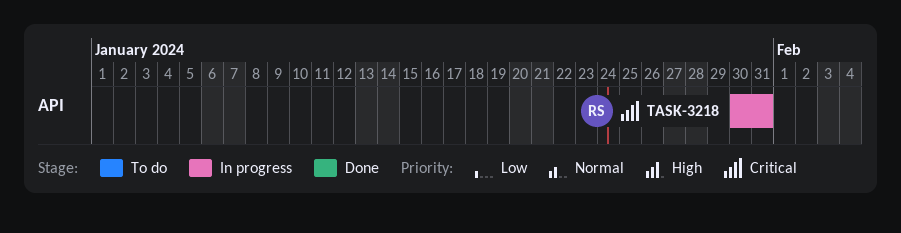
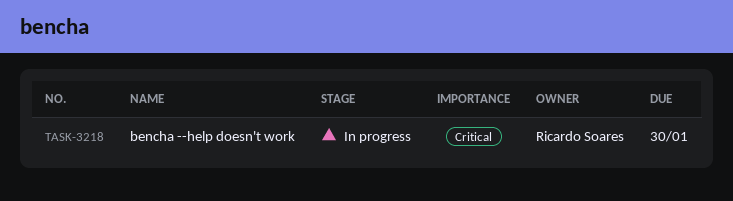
TASK-3218, due: Jan 31 -> Jan 30

